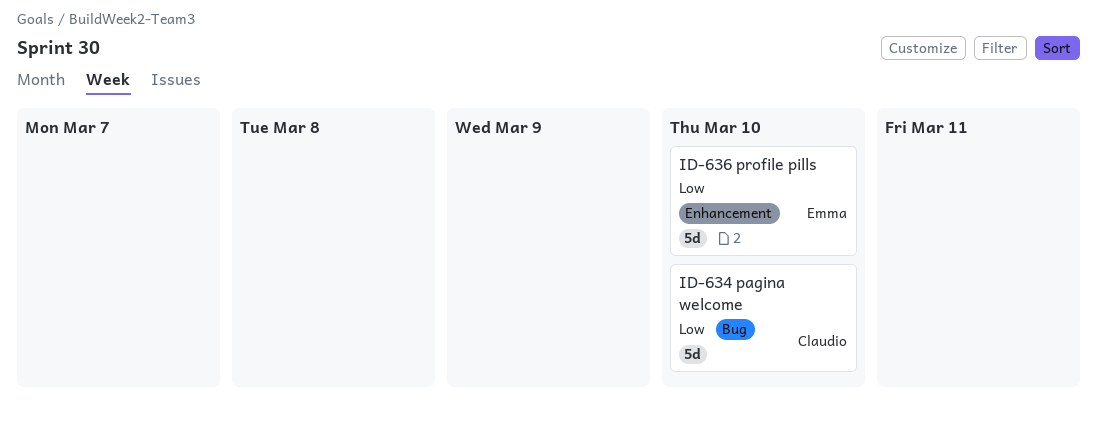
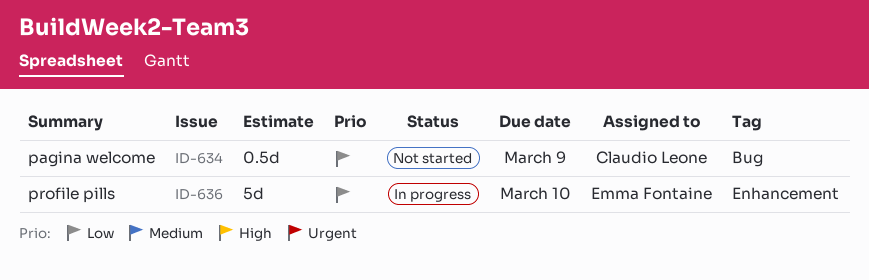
ID-634, estimate: 5d -> 0.5d
ID-634, due: Mar 10 -> Mar 9

